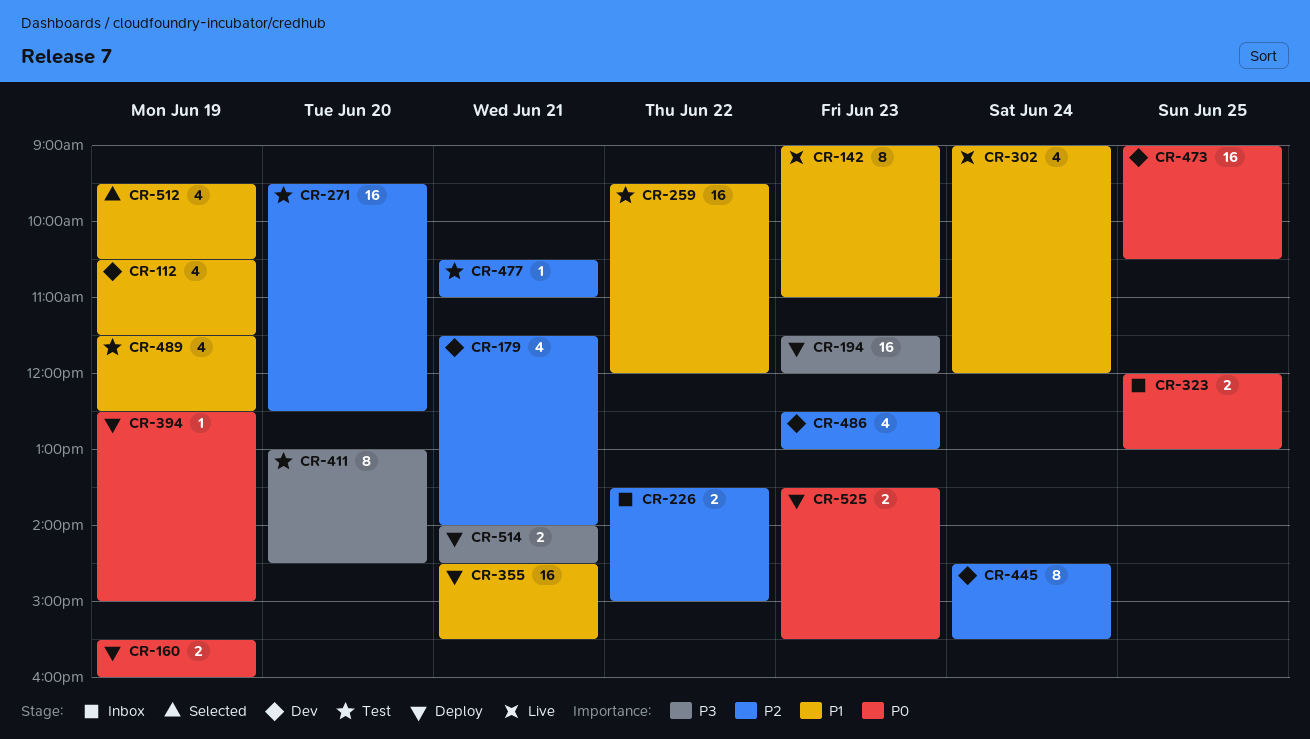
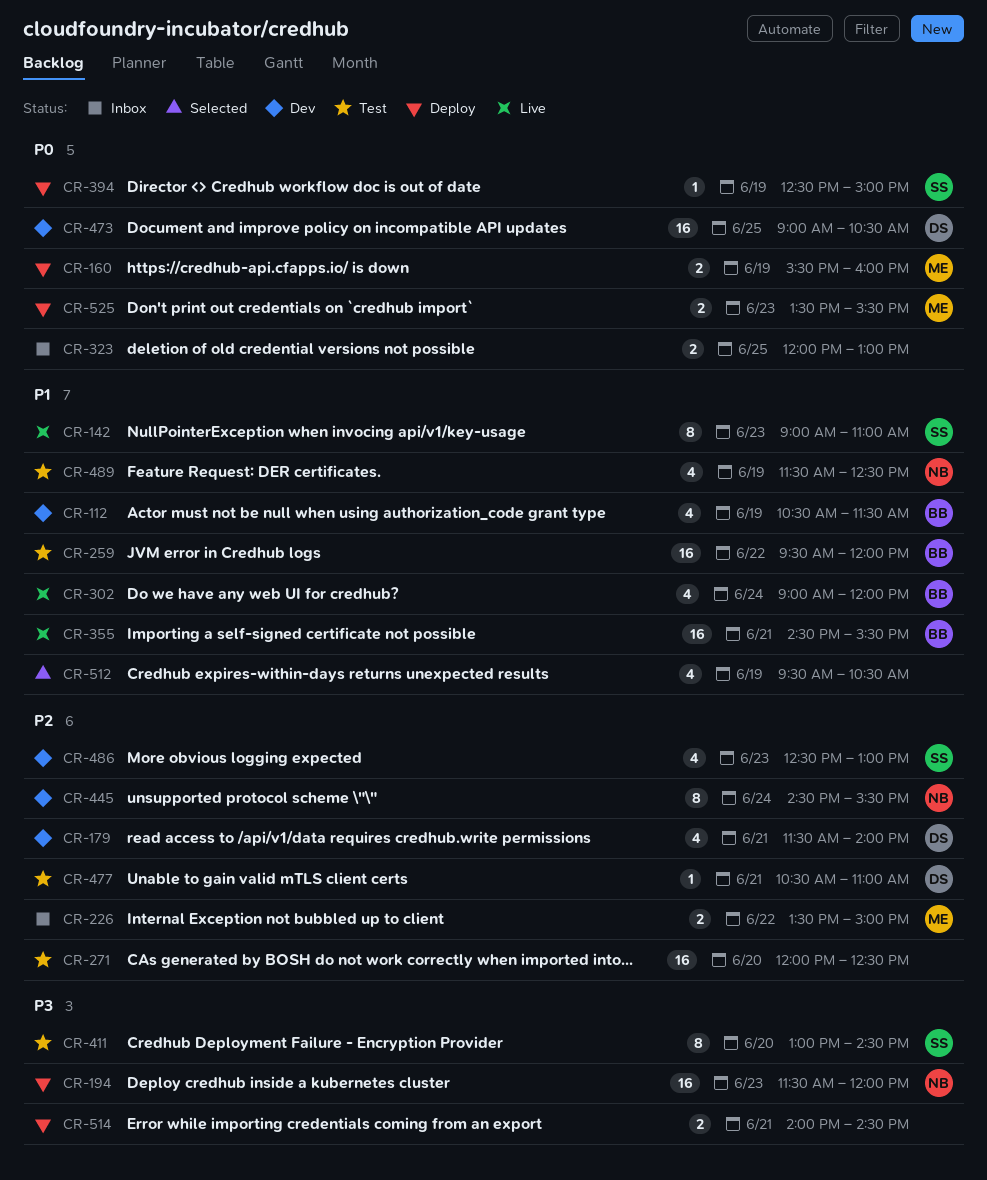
CR-271, begins: 09:30 -> 12:00
CR-355, status: Deploy -> Live

